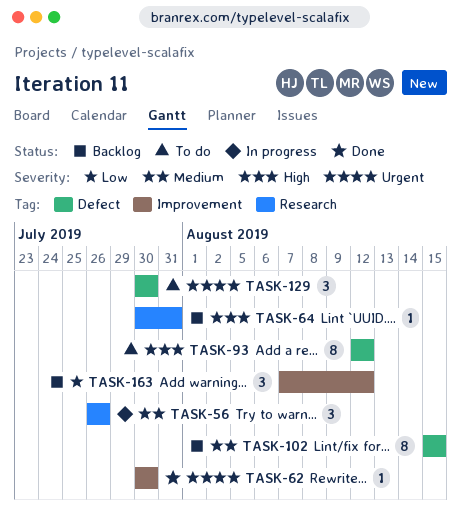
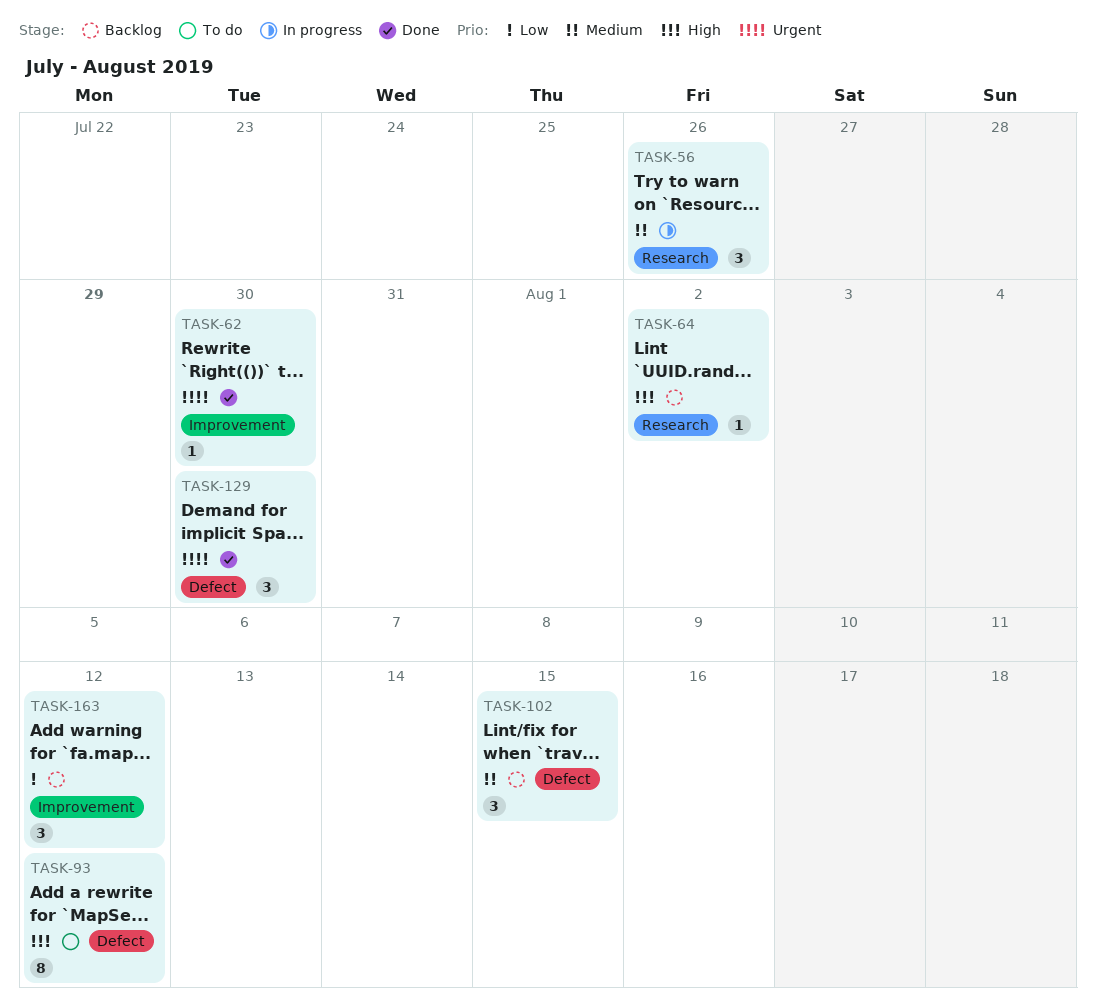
TASK-64, due: Jul 31 -> Aug 2
TASK-102, estimate: 8 -> 3
TASK-129, status: To do -> Done

